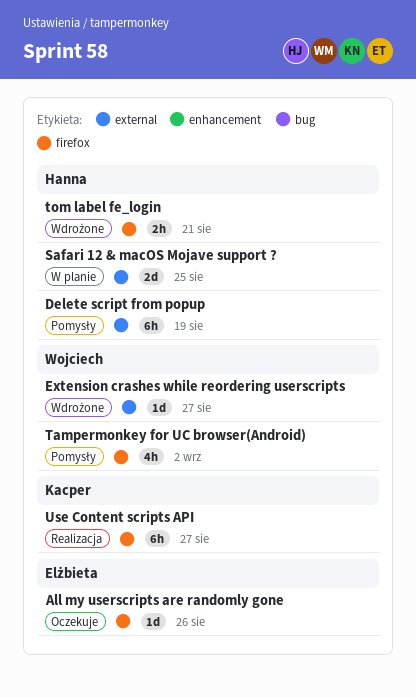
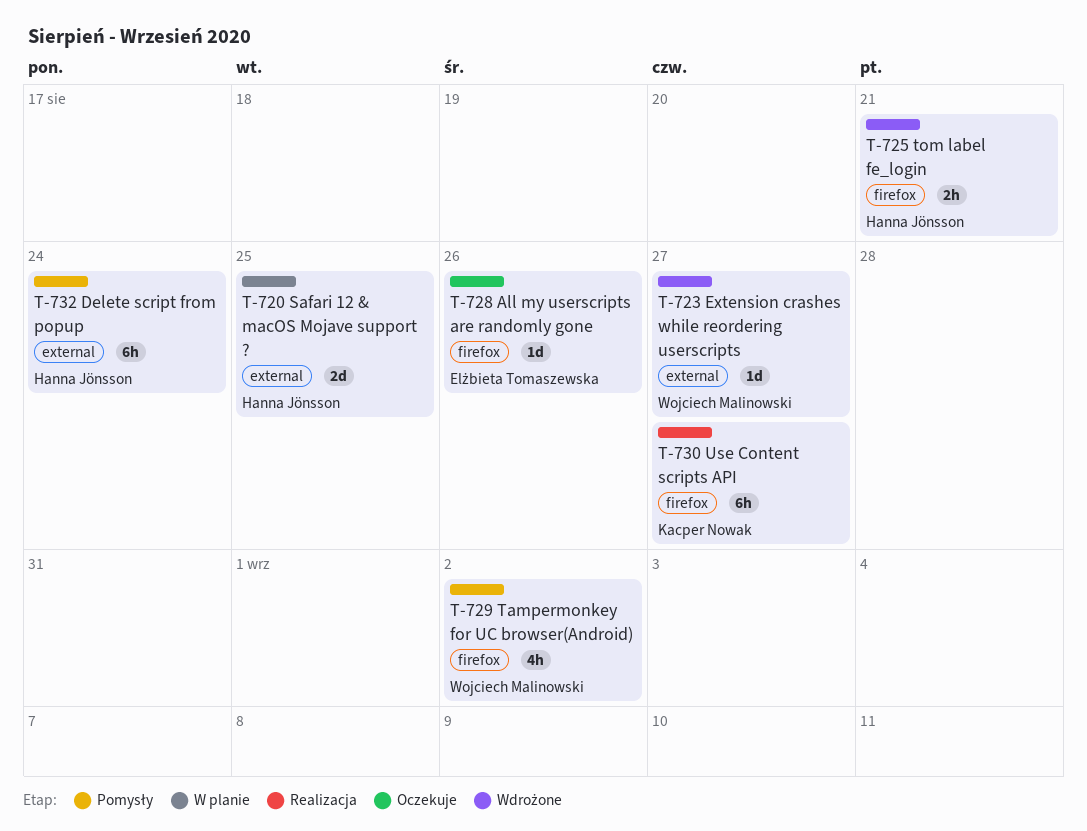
Delete script from popup, due: Aug 19 -> Aug 24

